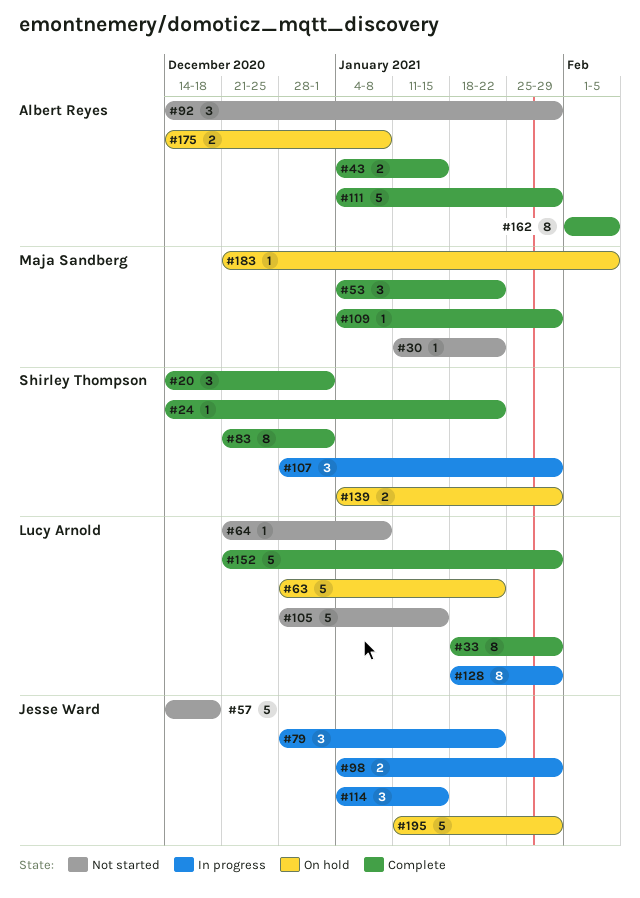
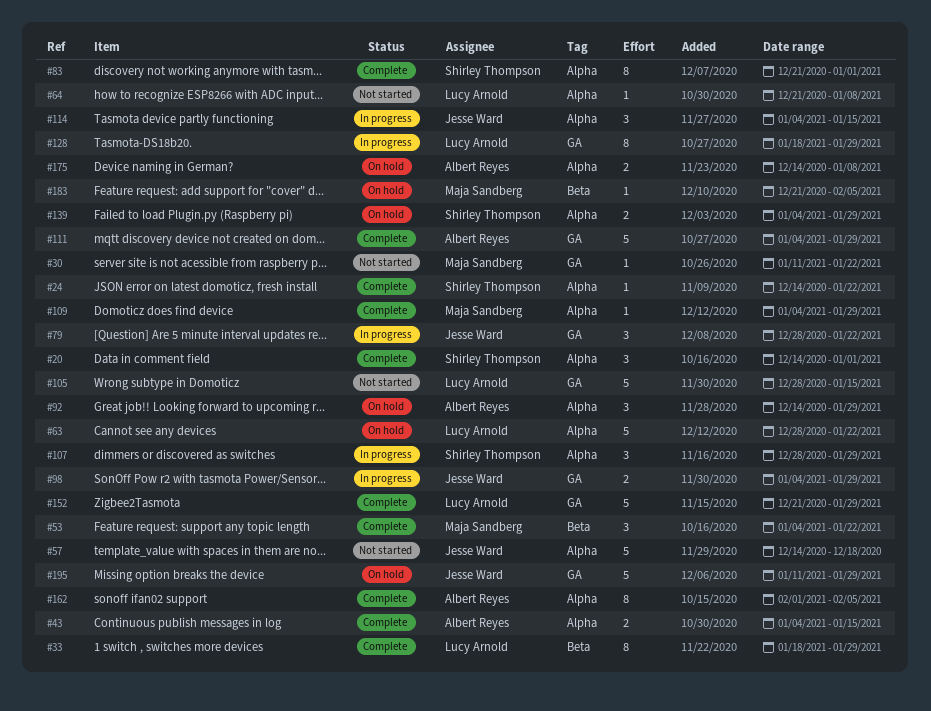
#92, status: Not started -> On hold

